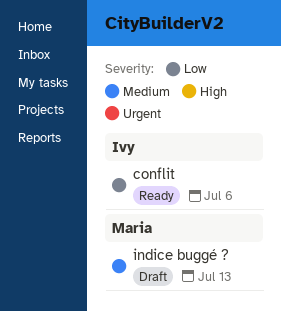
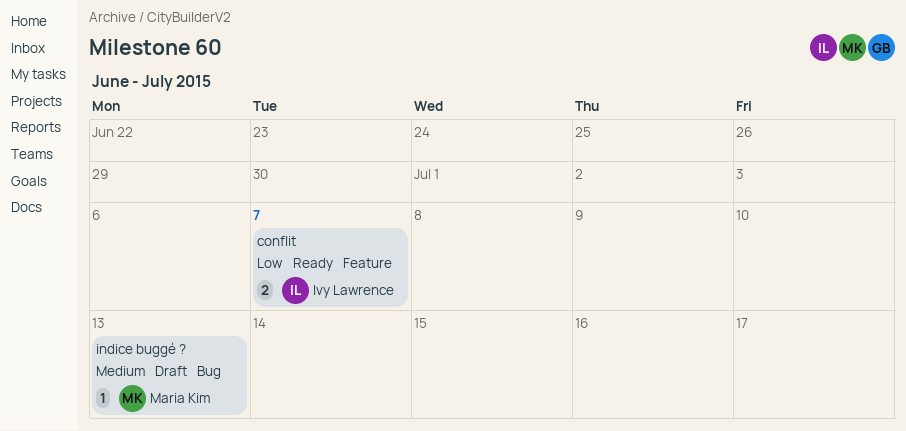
conflit, due: Jul 6 -> Jul 7

